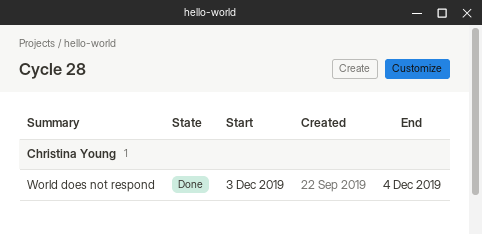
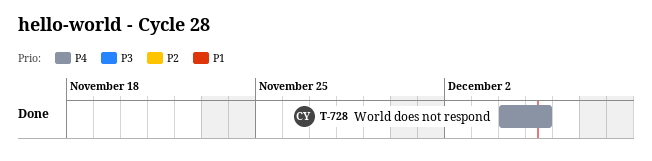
World does not respond, start: Dec 3 -> Dec 4
World does not respond, due: Dec 4 -> Dec 5

